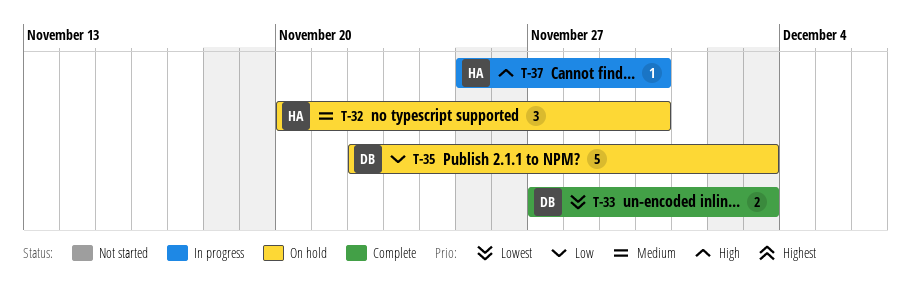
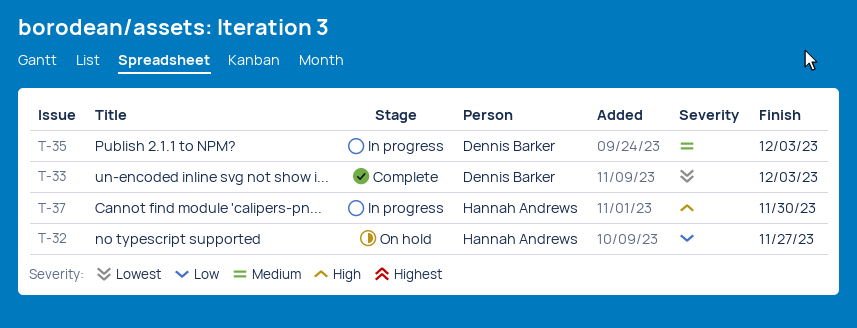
T-32, priority: Medium -> Low
T-32, due: Nov 30 -> Nov 27
T-35, status: On hold -> In progress
T-35, priority: Low -> Medium

